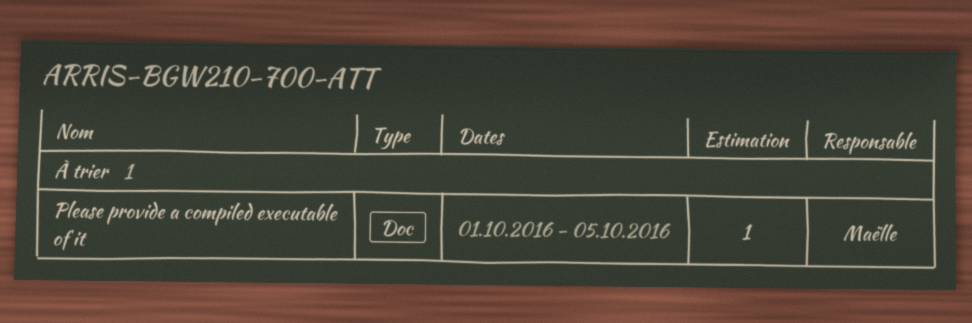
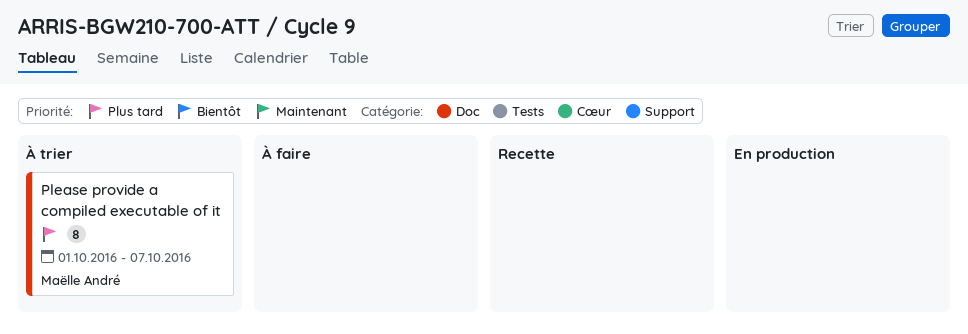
Please provide a compiled executable of it, estimate: 1 -> 8
Please provide a compiled executable of it, due: Oct 5 -> Oct 7

